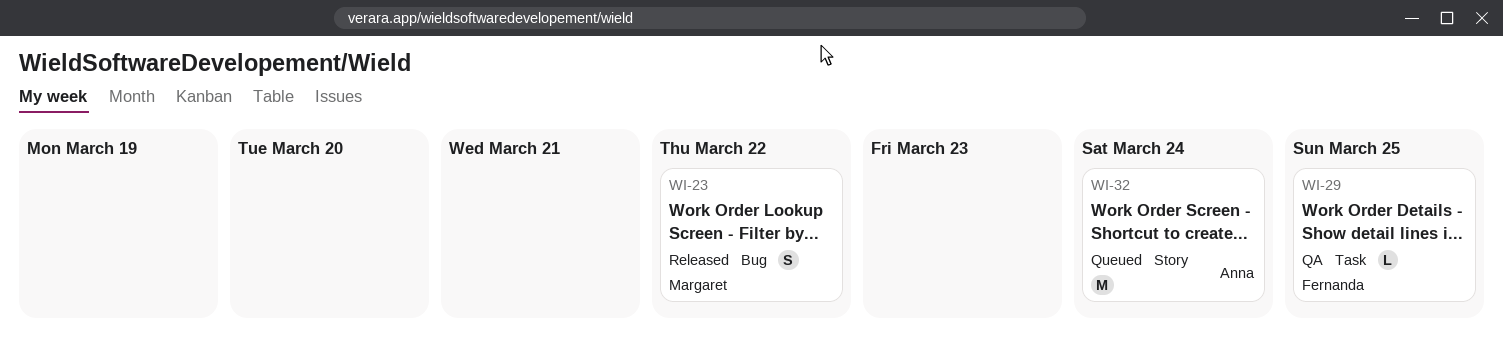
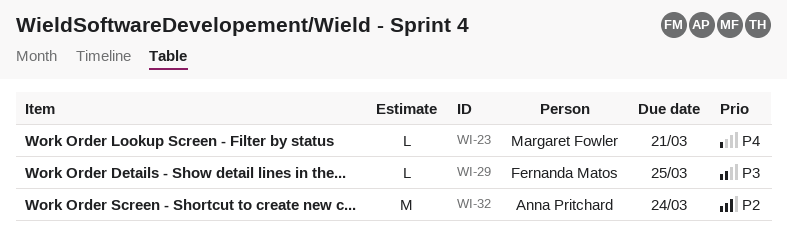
WI-23, estimate: S -> L
WI-23, due: Mar 22 -> Mar 21

